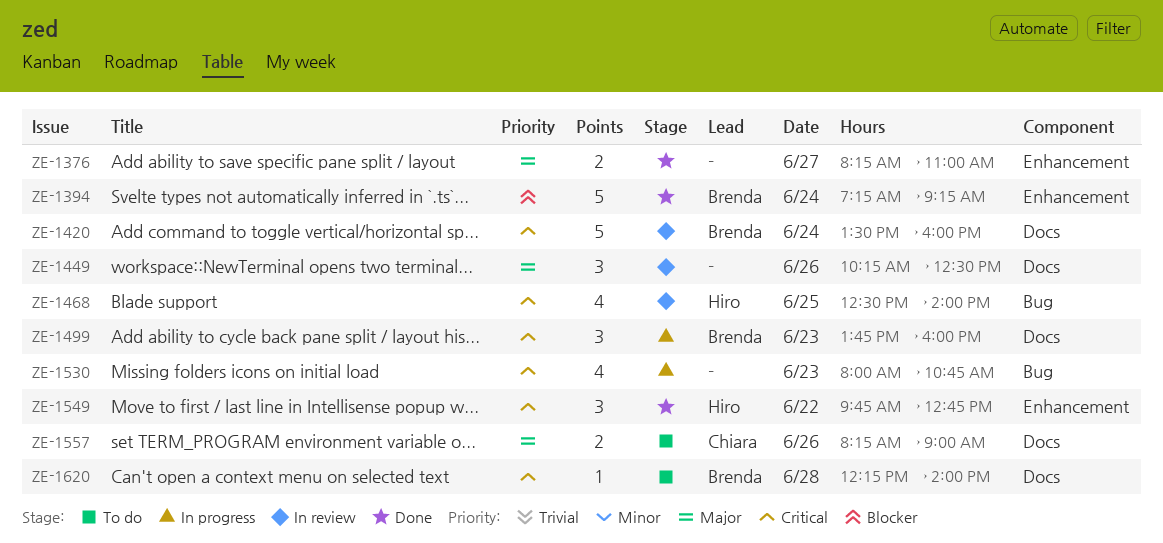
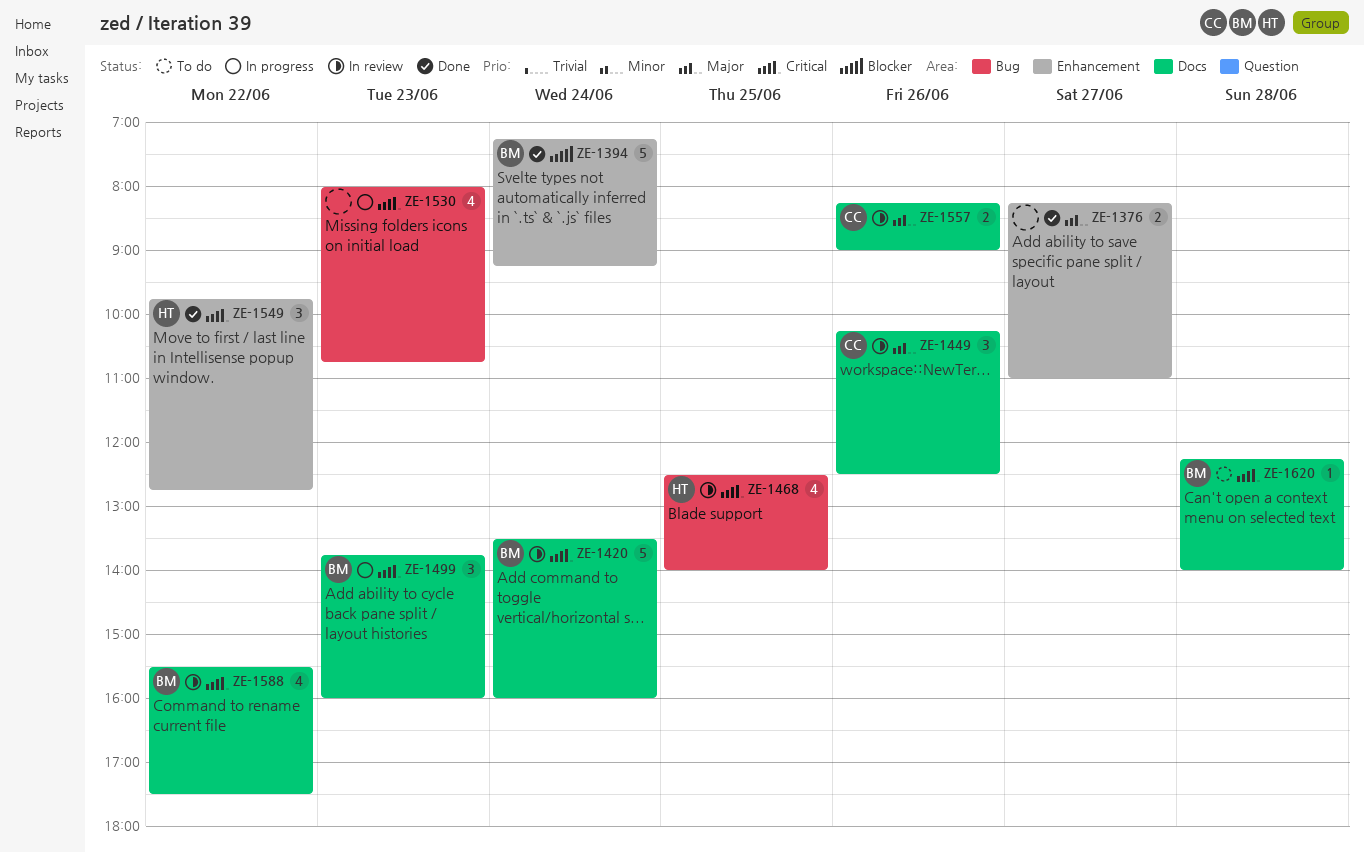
ZE-1449, owner: none -> Chiara
ZE-1557, status: To do -> In review
ZE-1588: none -> present

